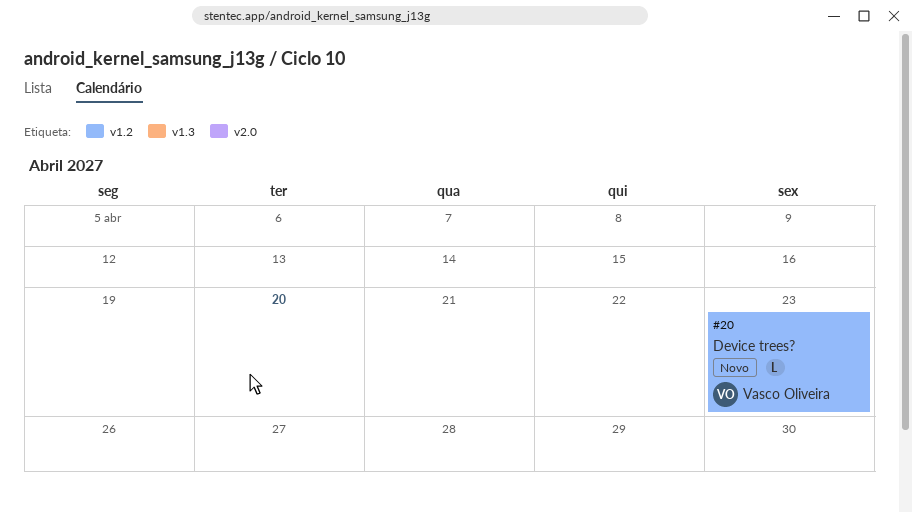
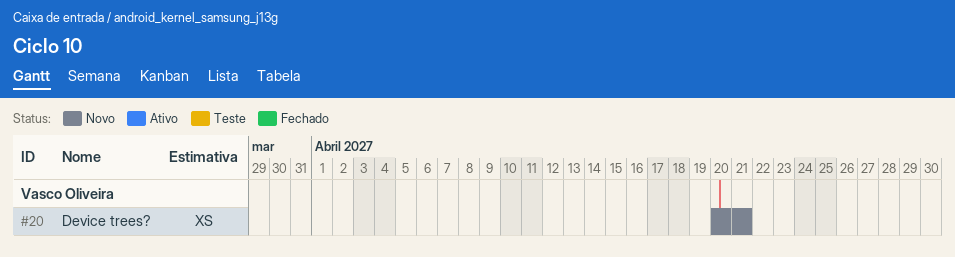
#20, estimate: L -> XS
#20, due: Apr 23 -> Apr 21

